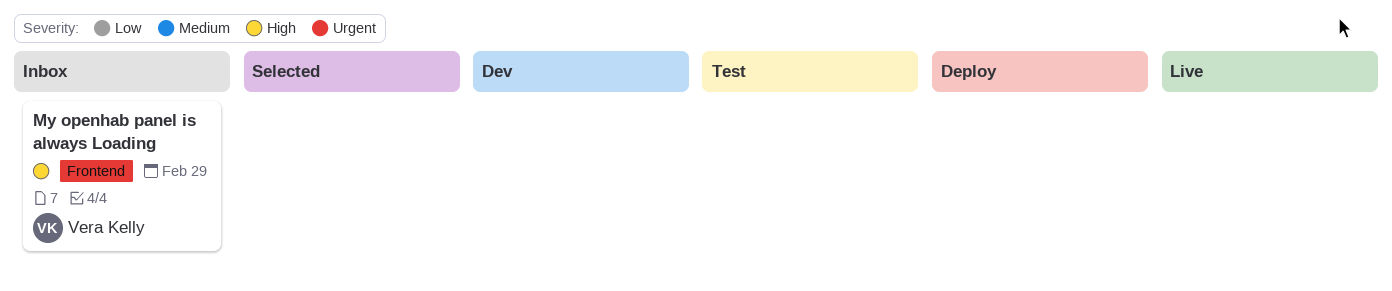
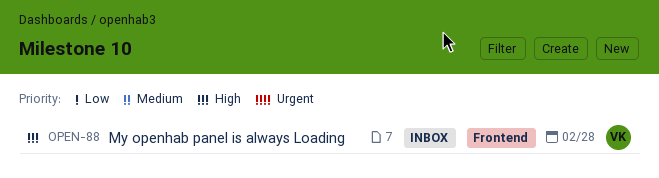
My openhab panel is always Loading, due: Feb 29 -> Feb 28

